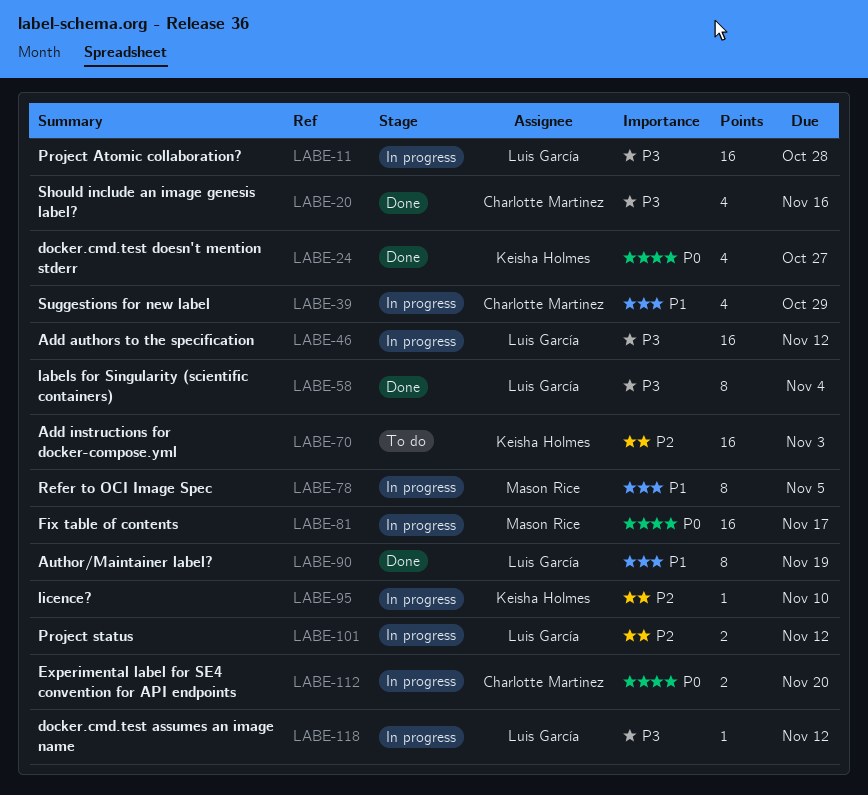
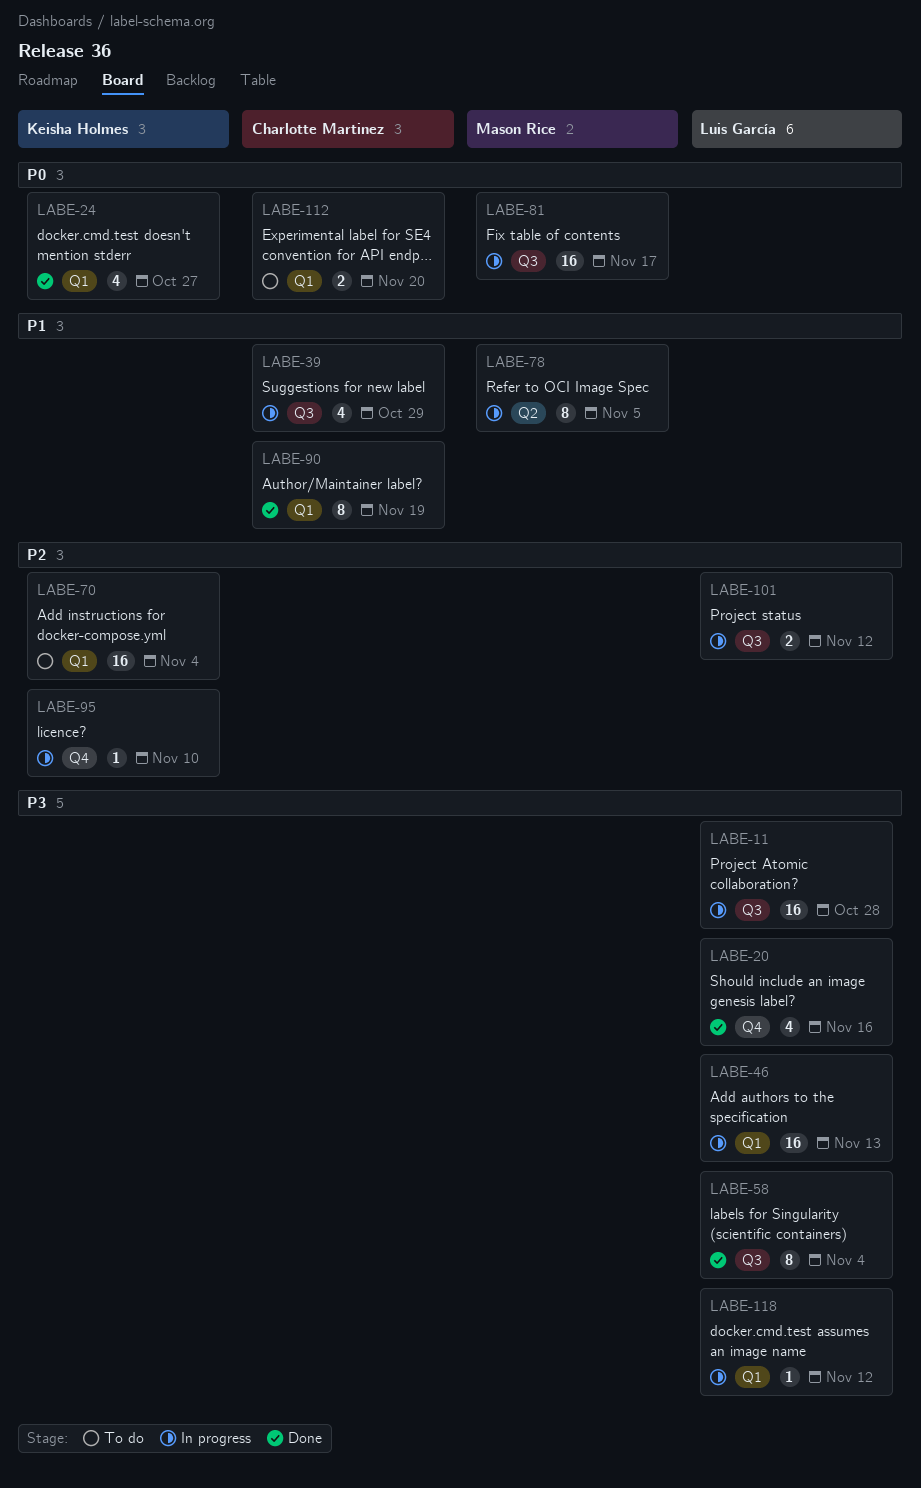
LABE-20, owner: Charlotte Martinez -> Luis García
LABE-46, due: Nov 12 -> Nov 13
LABE-70, due: Nov 3 -> Nov 4
LABE-90, owner: Luis García -> Charlotte Martinez
LABE-112, status: In progress -> To do

